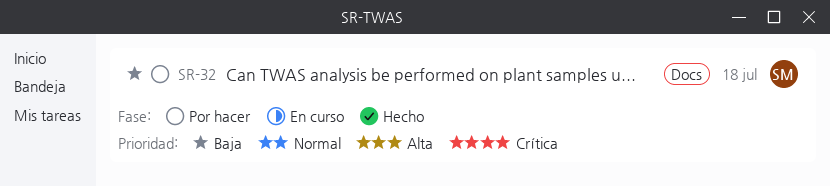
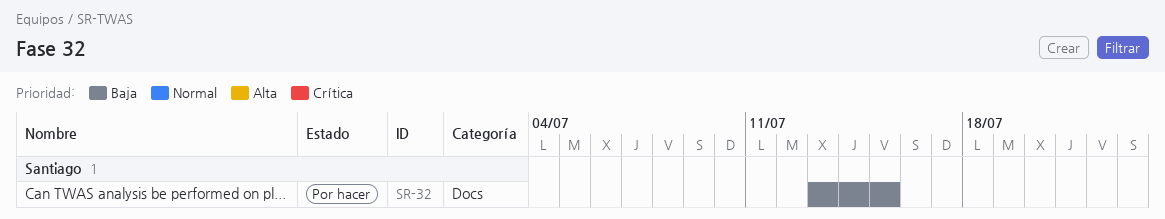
SR-32, due: Jul 18 -> Jul 15

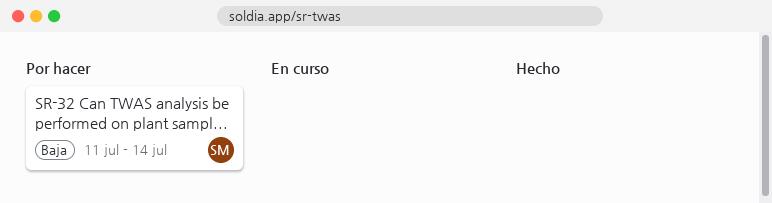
SR-32, start: Jul 13 -> Jul 11
SR-32, due: Jul 15 -> Jul 14

